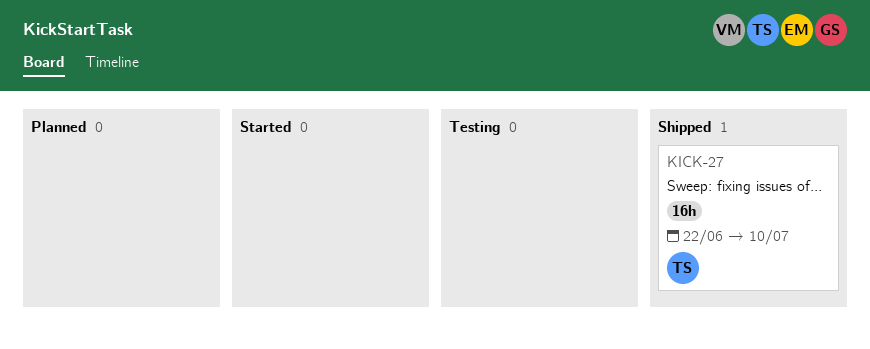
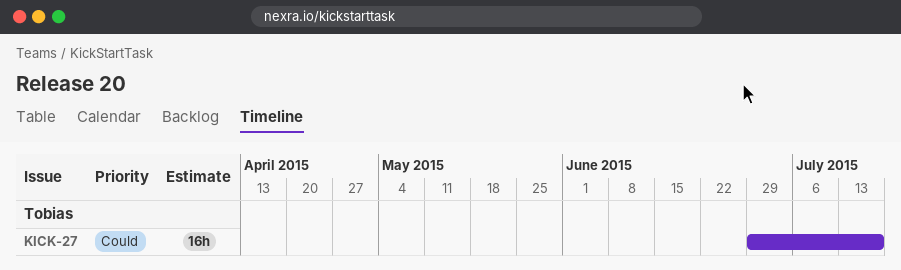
KICK-27, start: Jun 22 -> Jun 29
KICK-27, due: Jul 10 -> Jul 17

